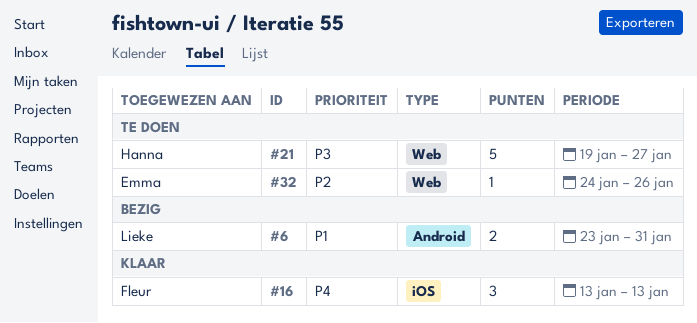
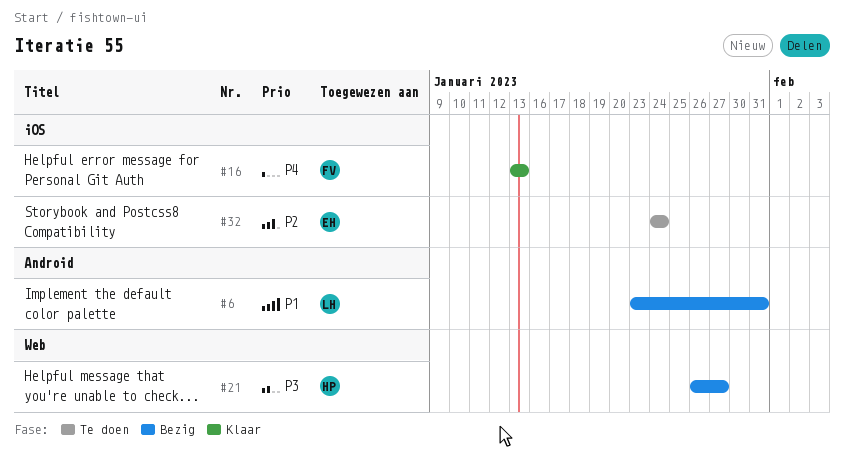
#21, status: Te doen -> Bezig
#21, start: Jan 19 -> Jan 26
#32, label: Web -> iOS
#32, due: Jan 26 -> Jan 24

